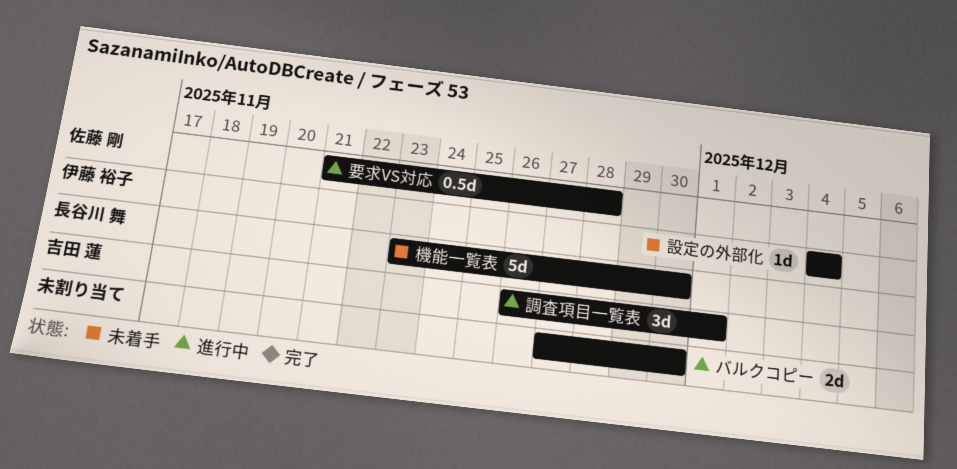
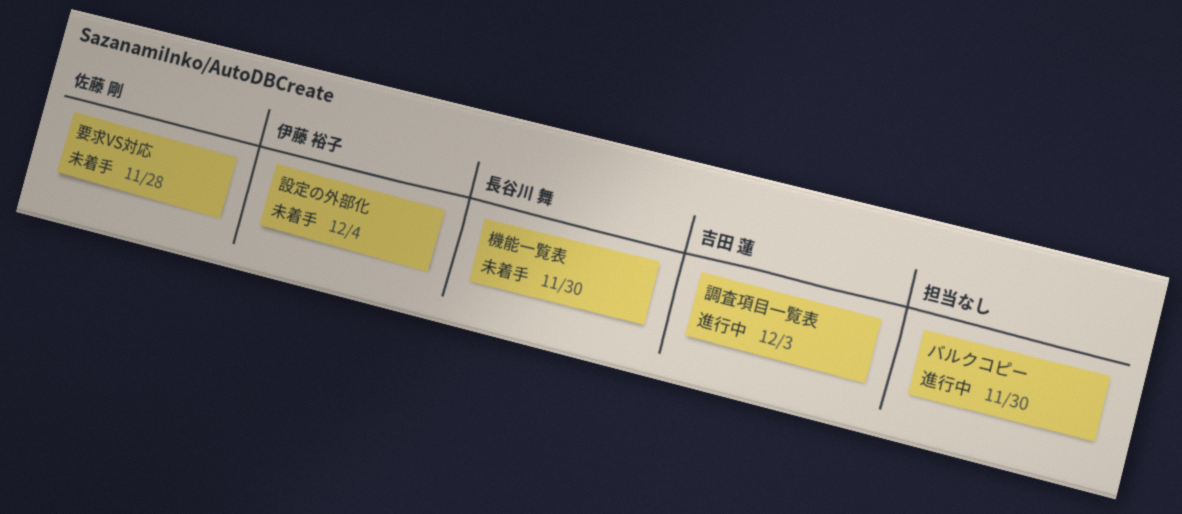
要求VS対応, status: 進行中 -> 未着手
調査項目一覧表, due: Dec 1 -> Dec 3

